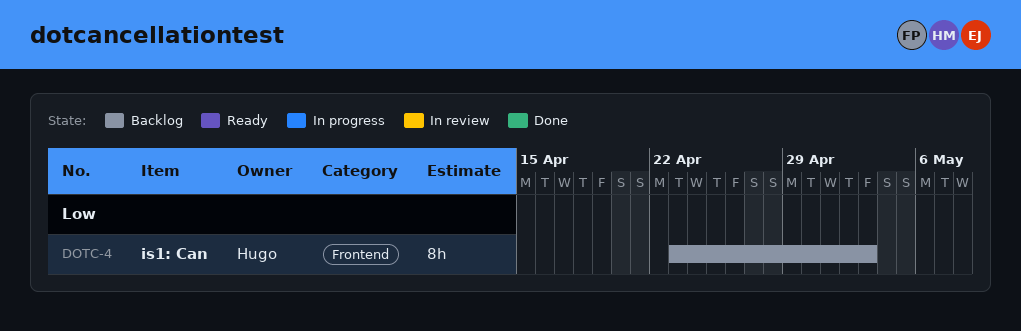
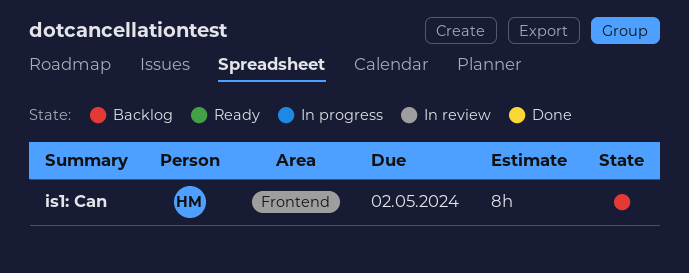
is1: Can, due: May 3 -> May 2

